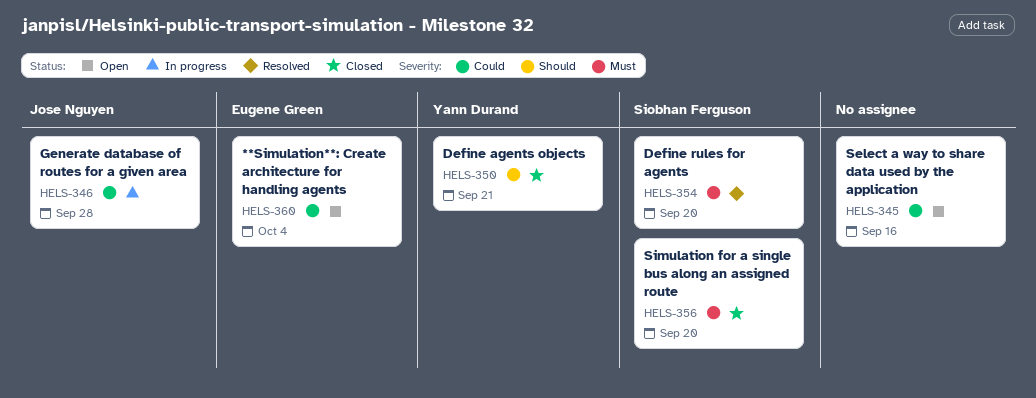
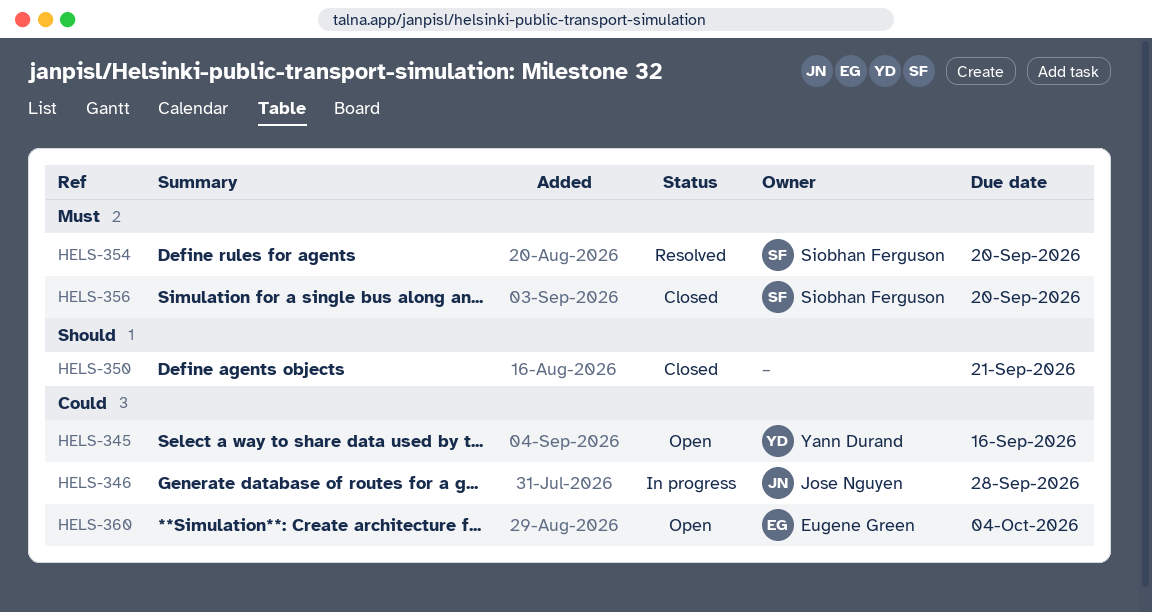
HELS-345, owner: none -> Yann Durand
HELS-350, owner: Yann Durand -> none

